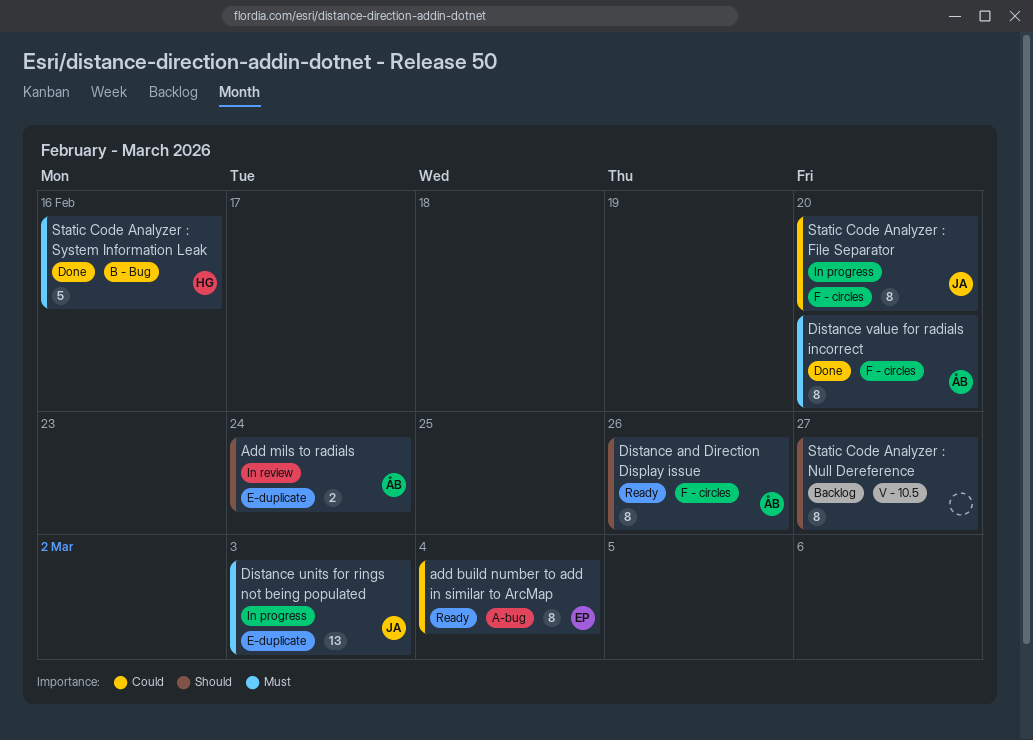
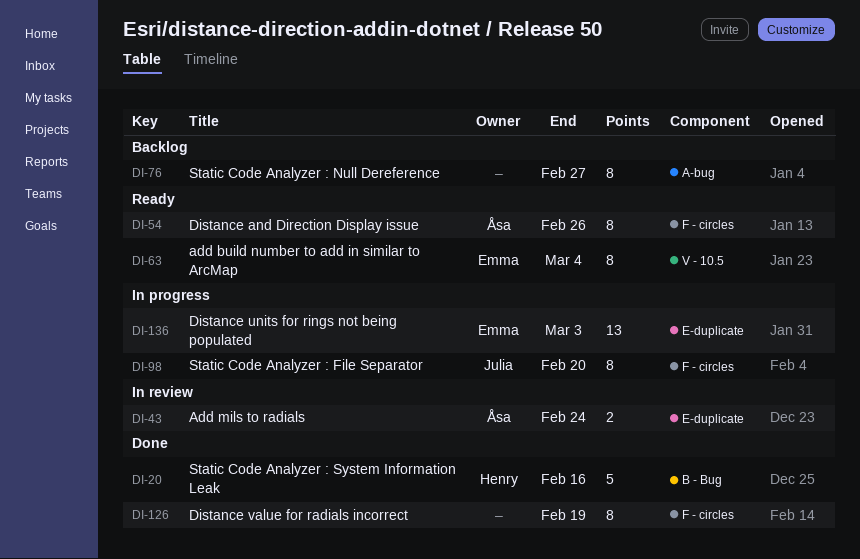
add build number to add in similar to ArcMap, label: A-bug -> V - 10.5
Distance units for rings not being populated, owner: Julia -> Emma
Distance value for radials incorrect, owner: Åsa -> none
Distance value for radials incorrect, due: Feb 20 -> Feb 19
Static Code Analyzer : Null Dereference, label: V - 10.5 -> A-bug

